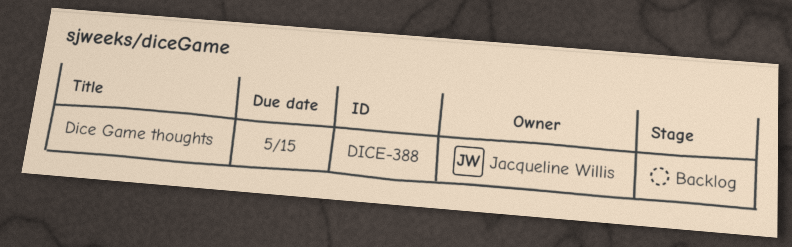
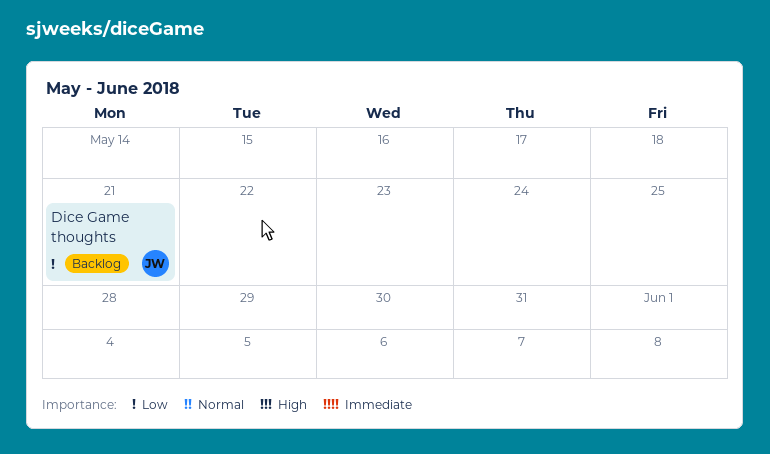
Dice Game thoughts, due: May 15 -> May 21

